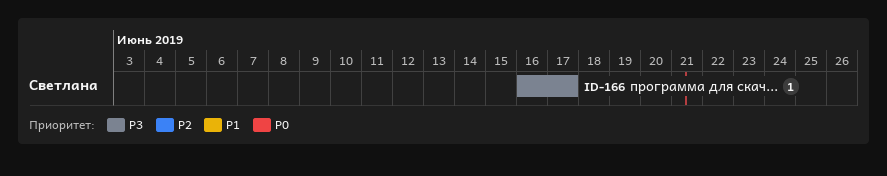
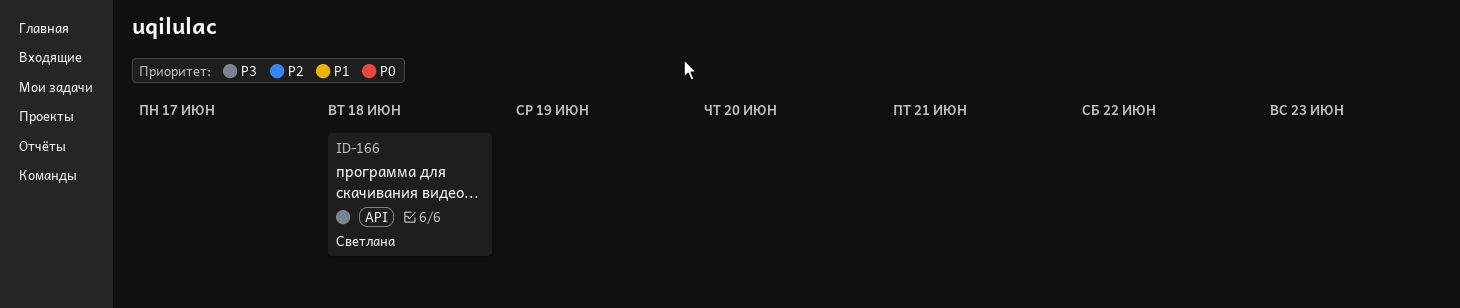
ID-166, due: Jun 17 -> Jun 18

